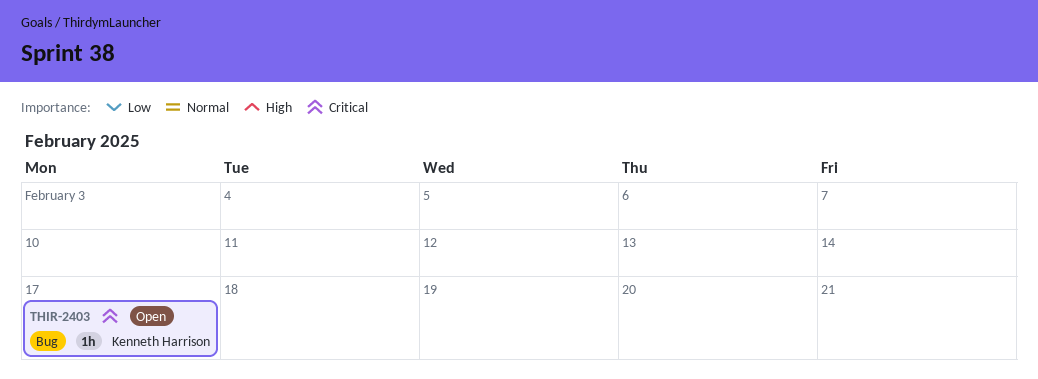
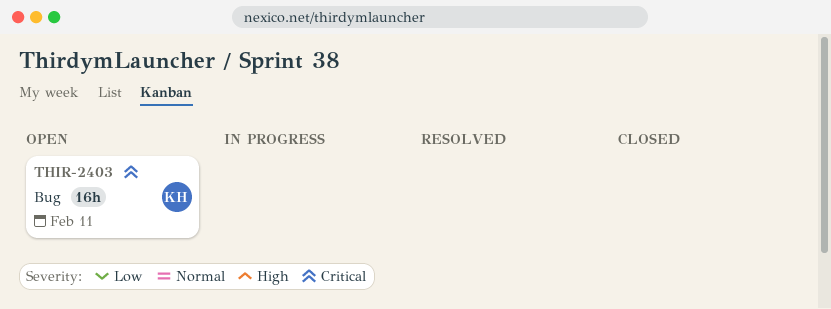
THIR-2403, estimate: 1h -> 16h
THIR-2403, due: Feb 17 -> Feb 11

